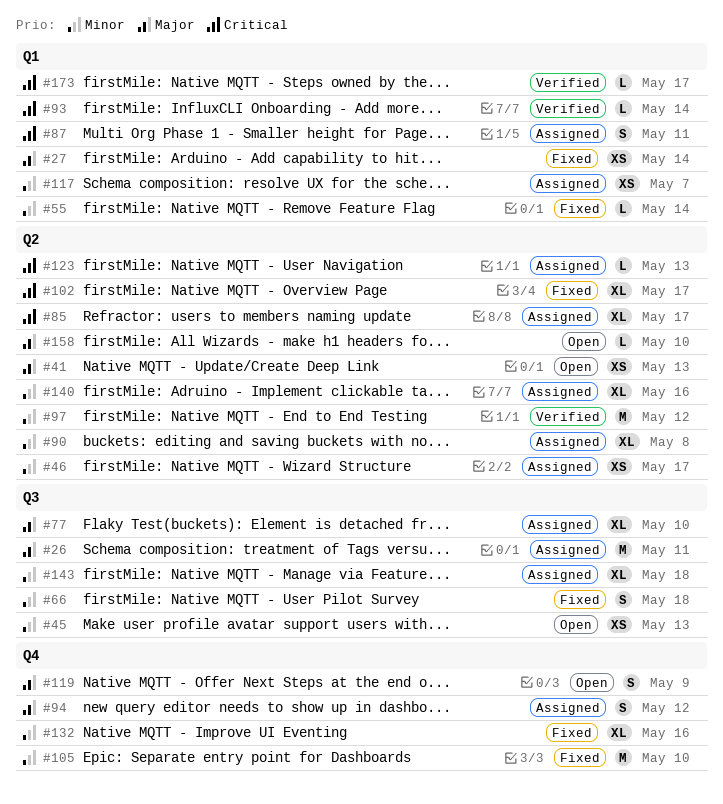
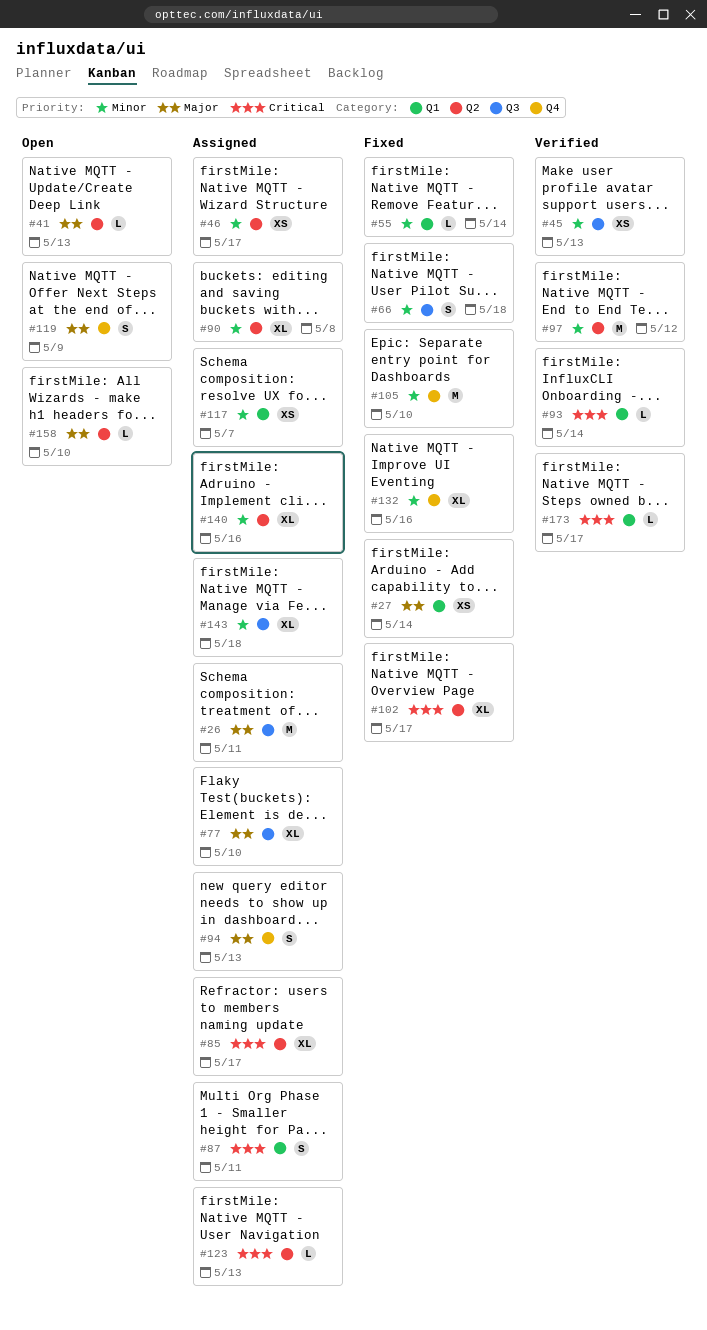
#41, estimate: XS -> L
#45, status: Open -> Verified
#94, due: May 12 -> May 13

